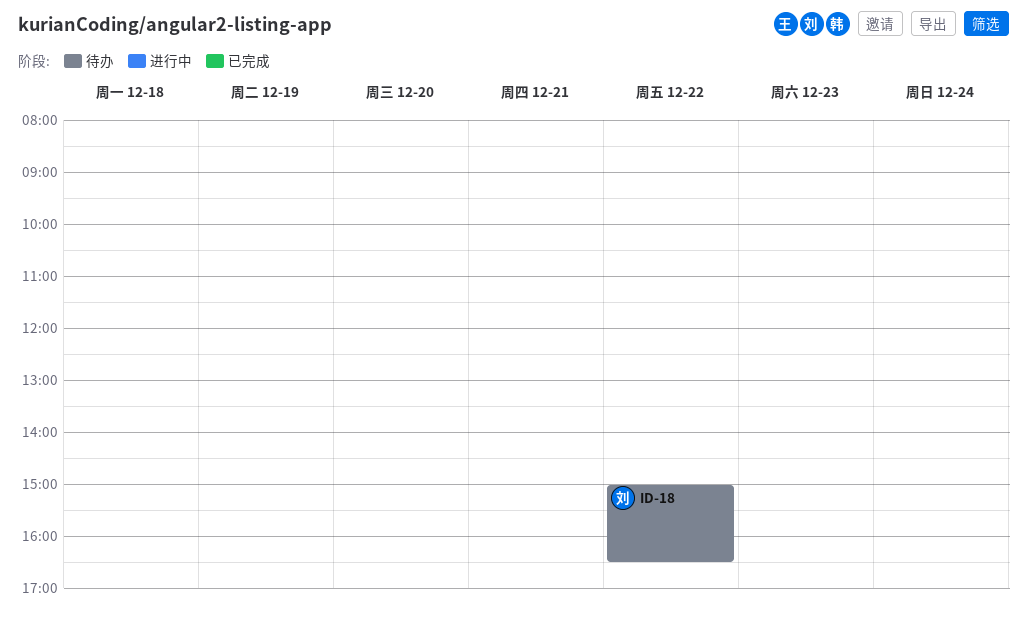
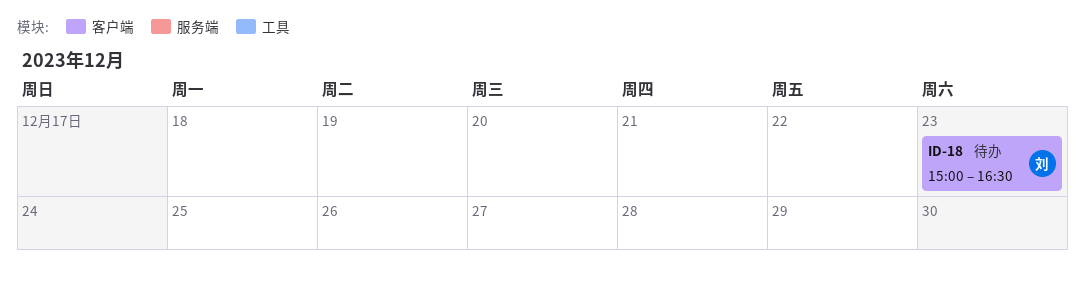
ID-18, day: Dec 22 -> Dec 23

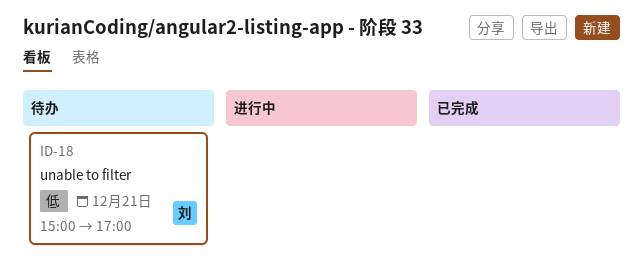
ID-18, day: Dec 23 -> Dec 21
ID-18, ends: 16:30 -> 17:00

